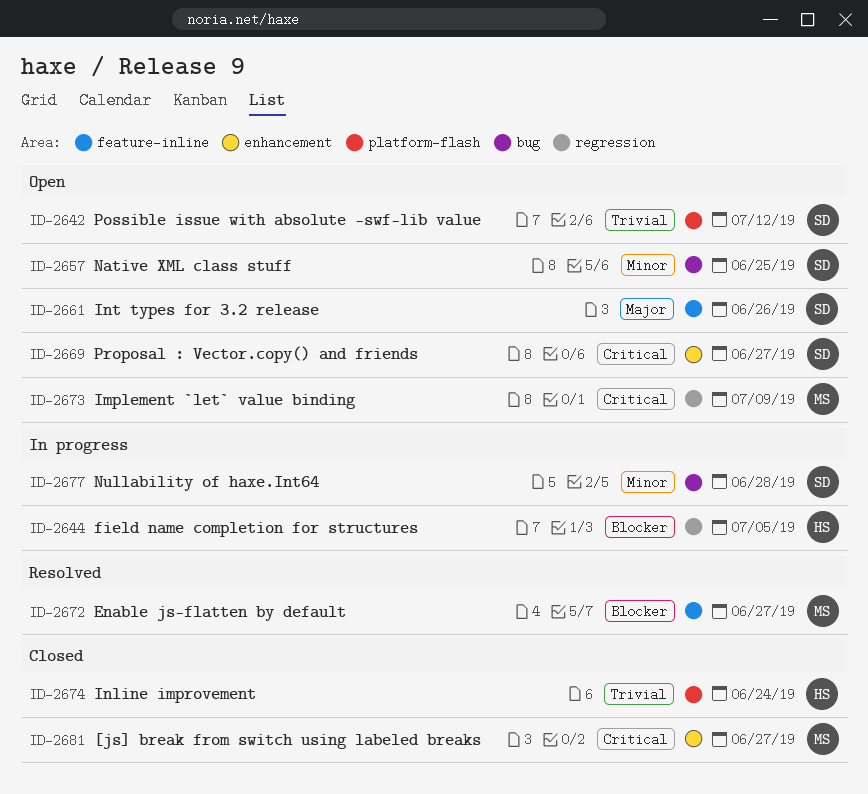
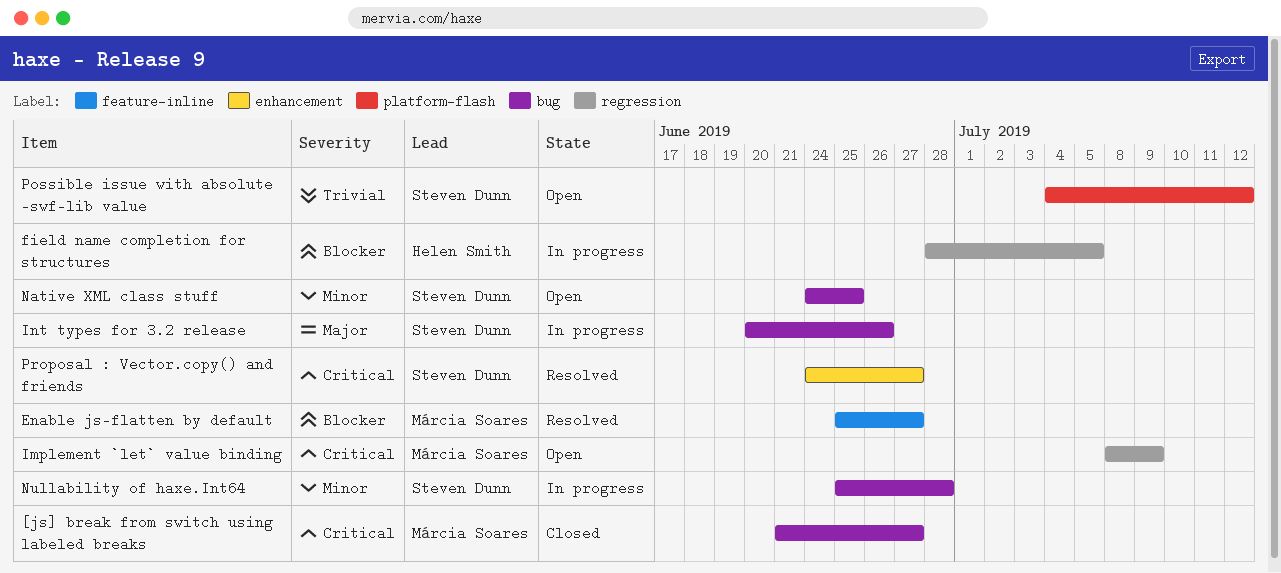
[js] break from switch using labeled breaks, label: enhancement -> bug
Inline improvement: present -> none
Int types for 3.2 release, status: Open -> In progress
Int types for 3.2 release, label: feature-inline -> bug
Proposal : Vector.copy() and friends, status: Open -> Resolved

